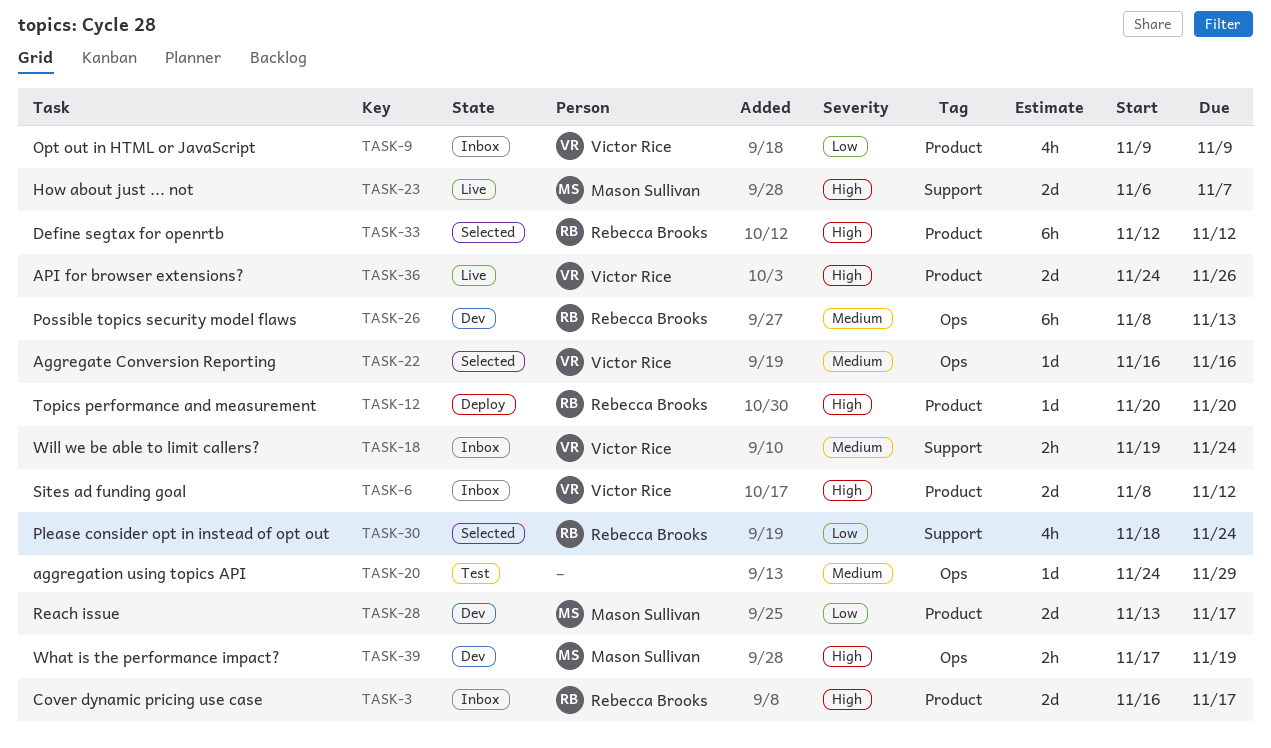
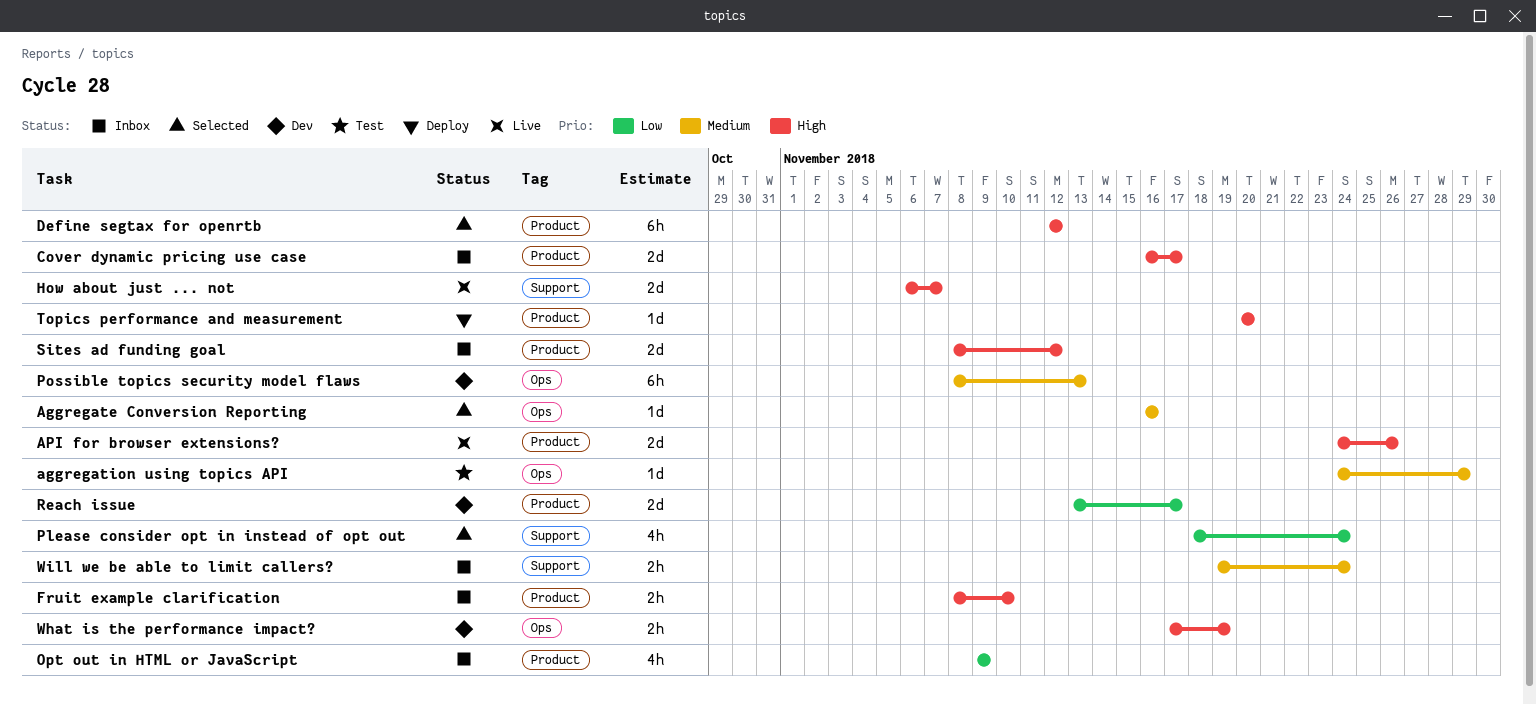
Fruit example clarification: none -> present

